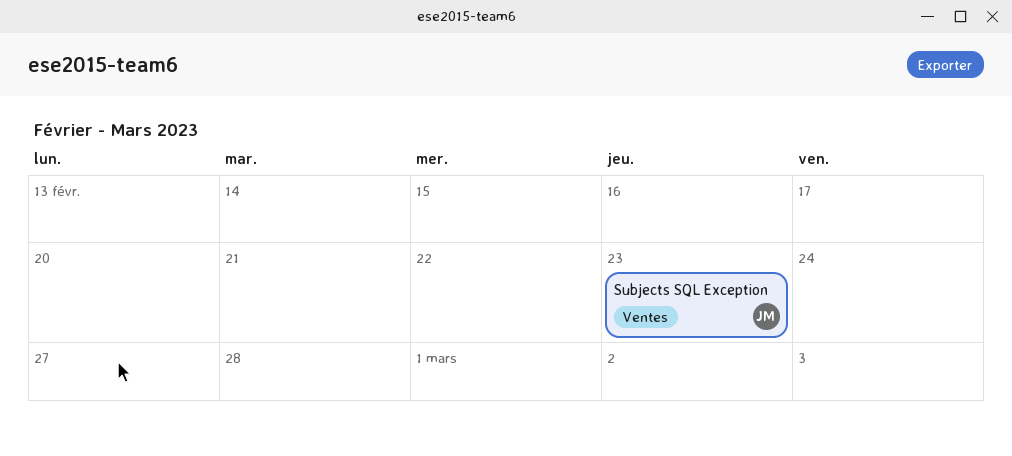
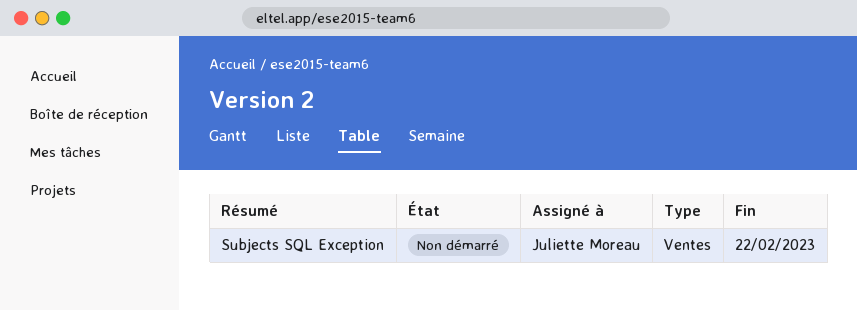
Subjects SQL Exception, due: Feb 23 -> Feb 22

